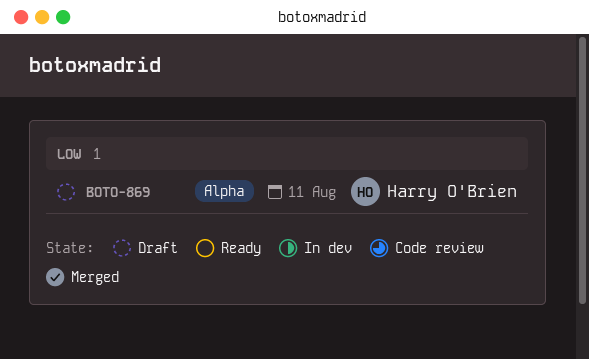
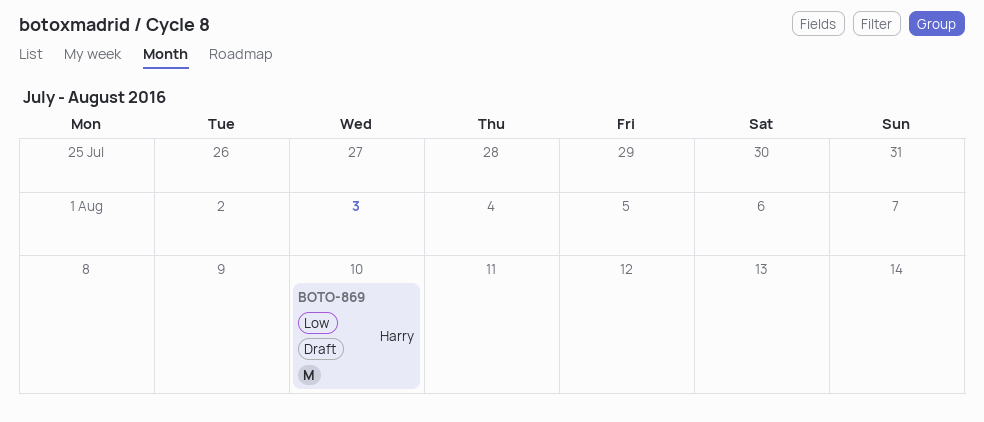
BOTO-869, due: Aug 11 -> Aug 10

